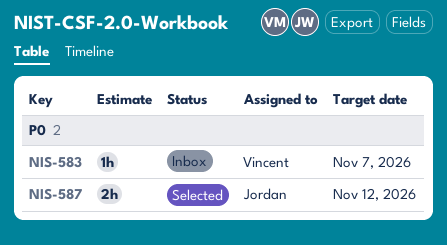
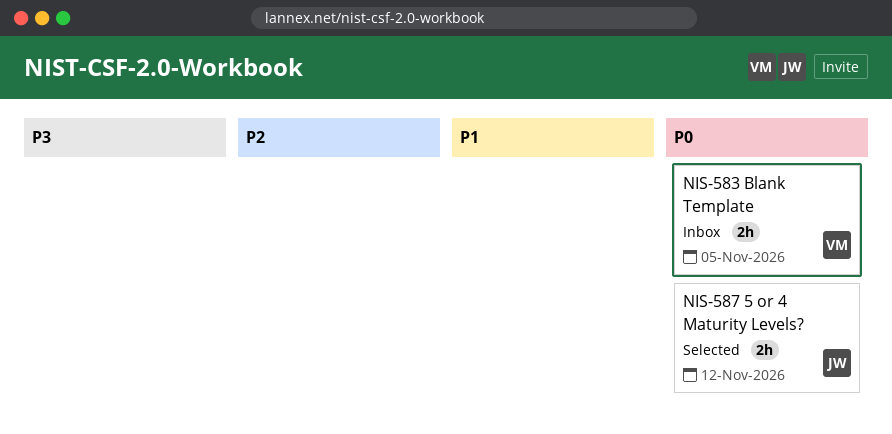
NIS-583, estimate: 1h -> 2h
NIS-583, due: Nov 7 -> Nov 5

